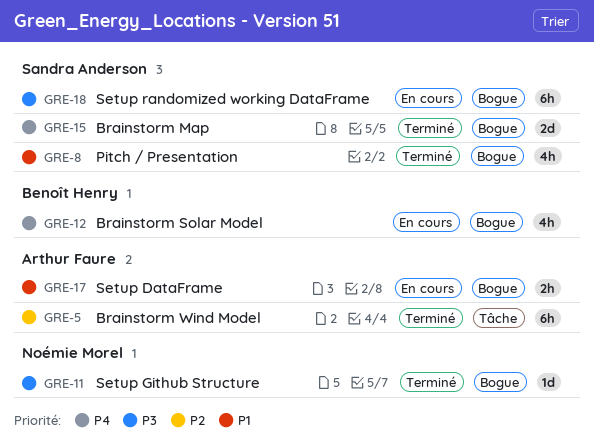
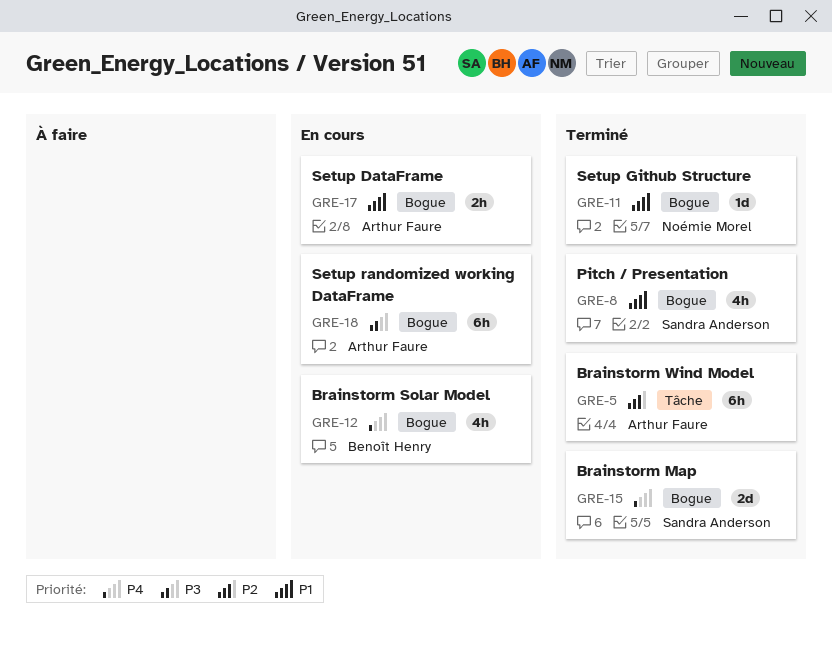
GRE-11, priority: P3 -> P1
GRE-18, owner: Sandra Anderson -> Arthur Faure

